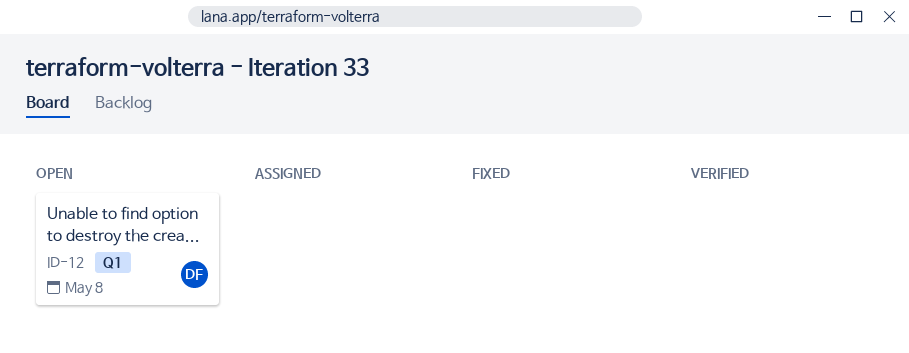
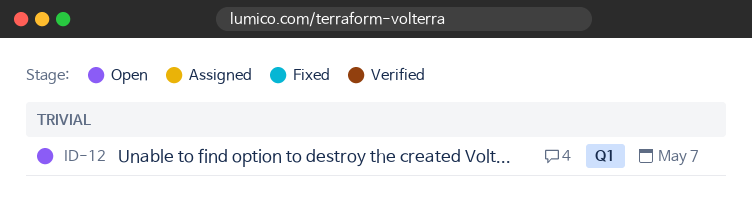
ID-12, due: May 8 -> May 7

